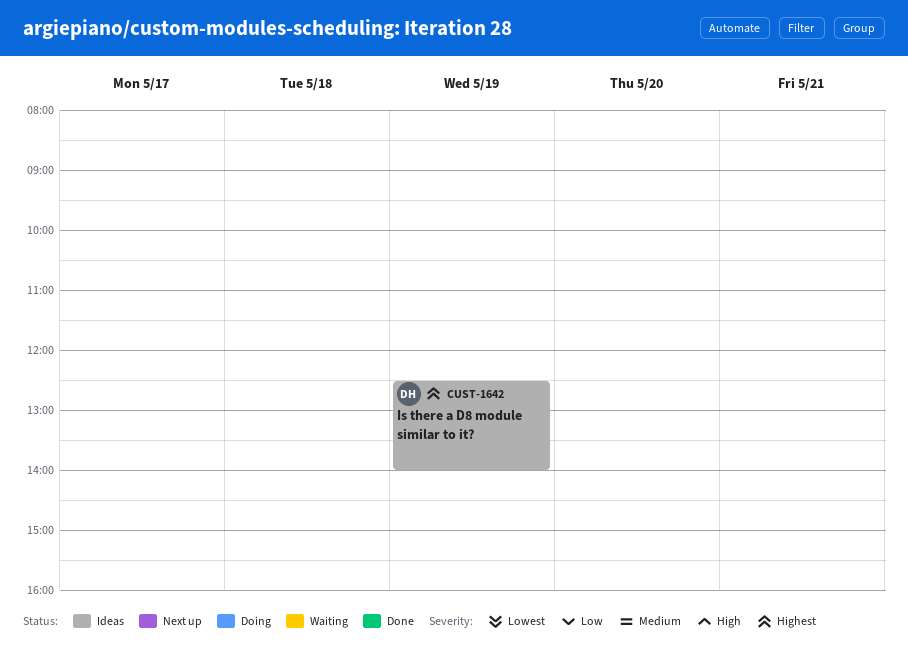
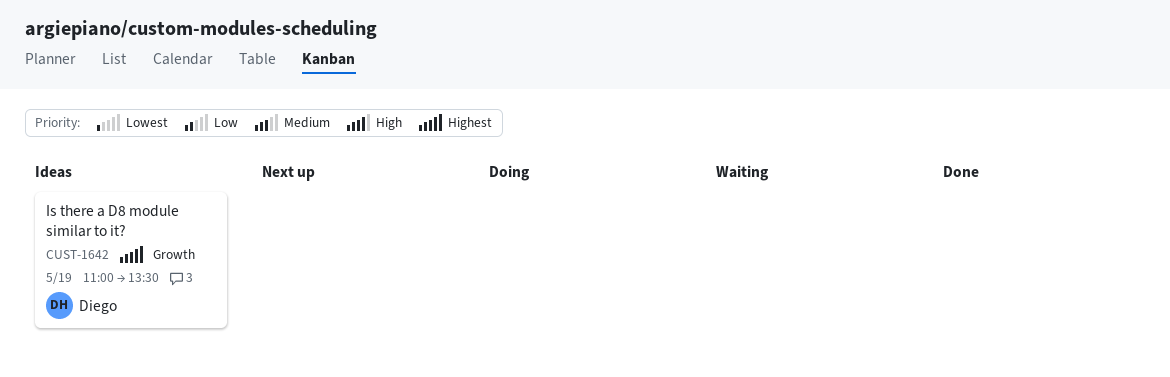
CUST-1642, begins: 12:30 -> 11:00
CUST-1642, ends: 14:00 -> 13:30

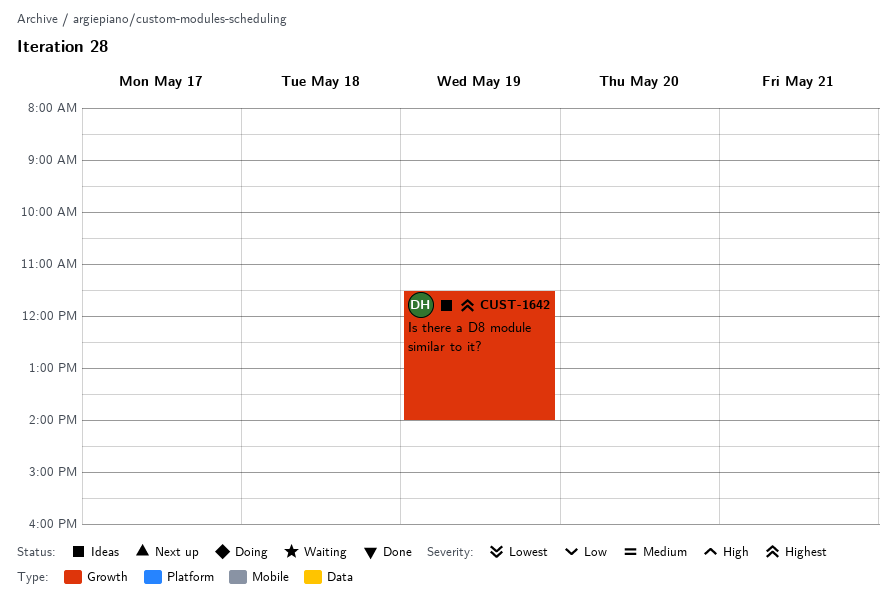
CUST-1642, begins: 11:00 -> 11:30
CUST-1642, ends: 13:30 -> 14:00

